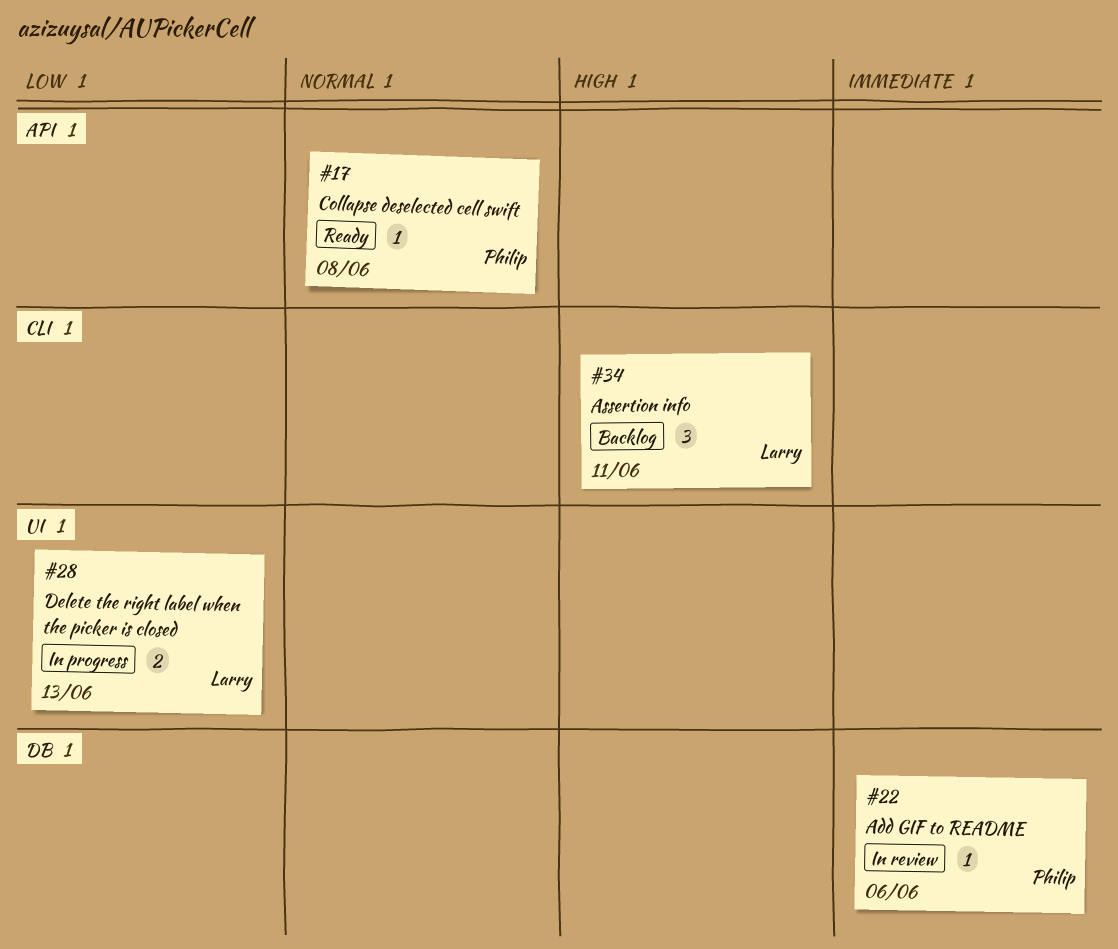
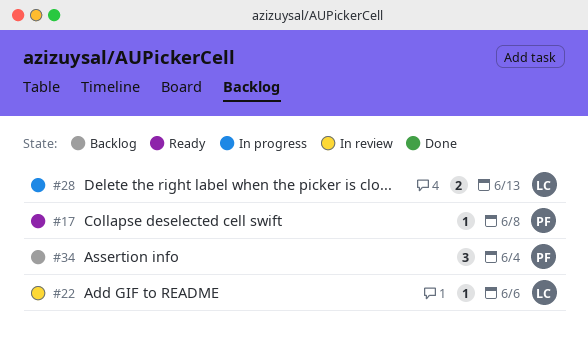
#22, owner: Philip -> Larry
#34, owner: Larry -> Philip
#34, due: Jun 11 -> Jun 4

